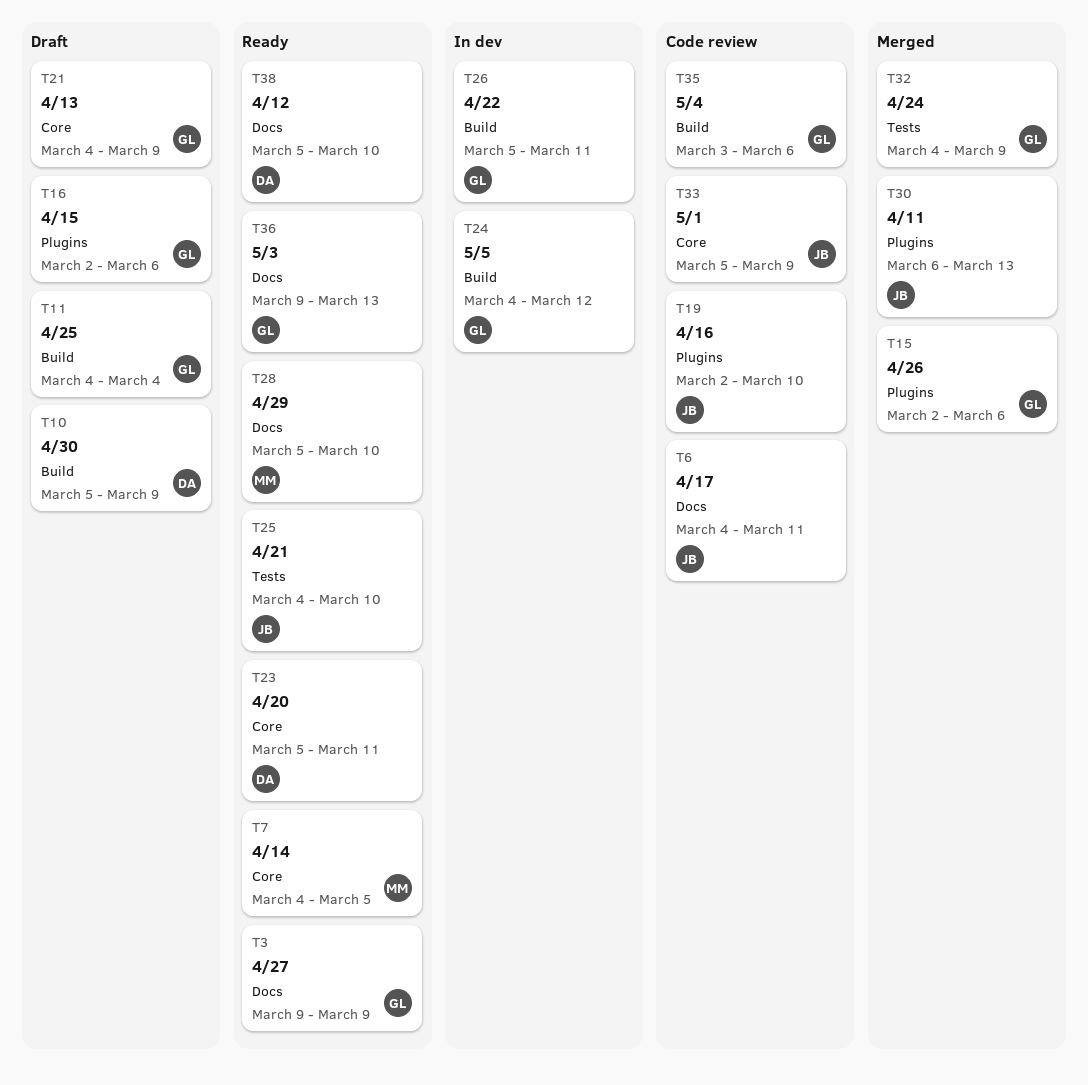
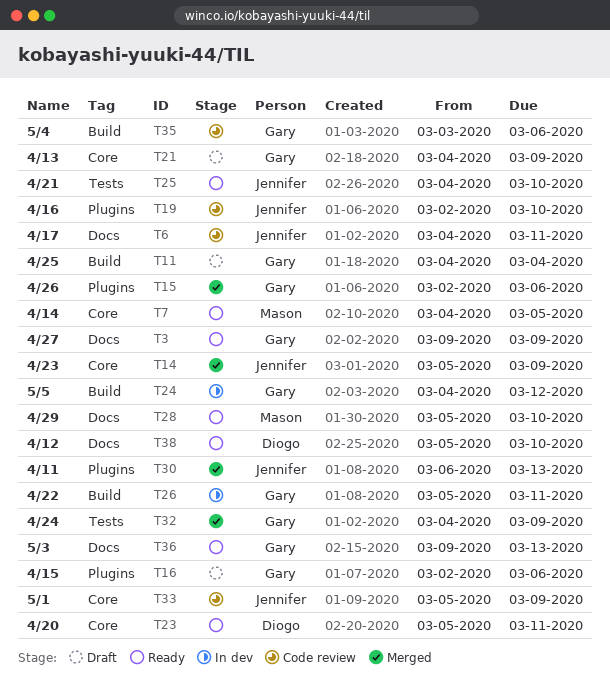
T10: present -> none
T14: none -> present

